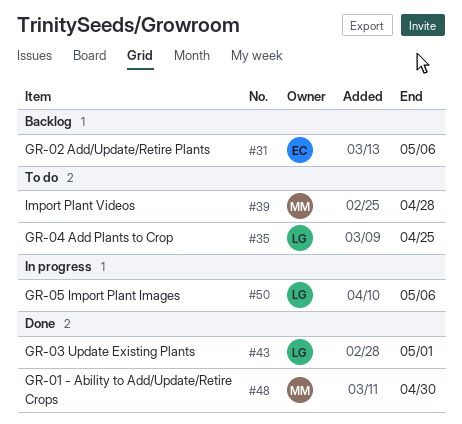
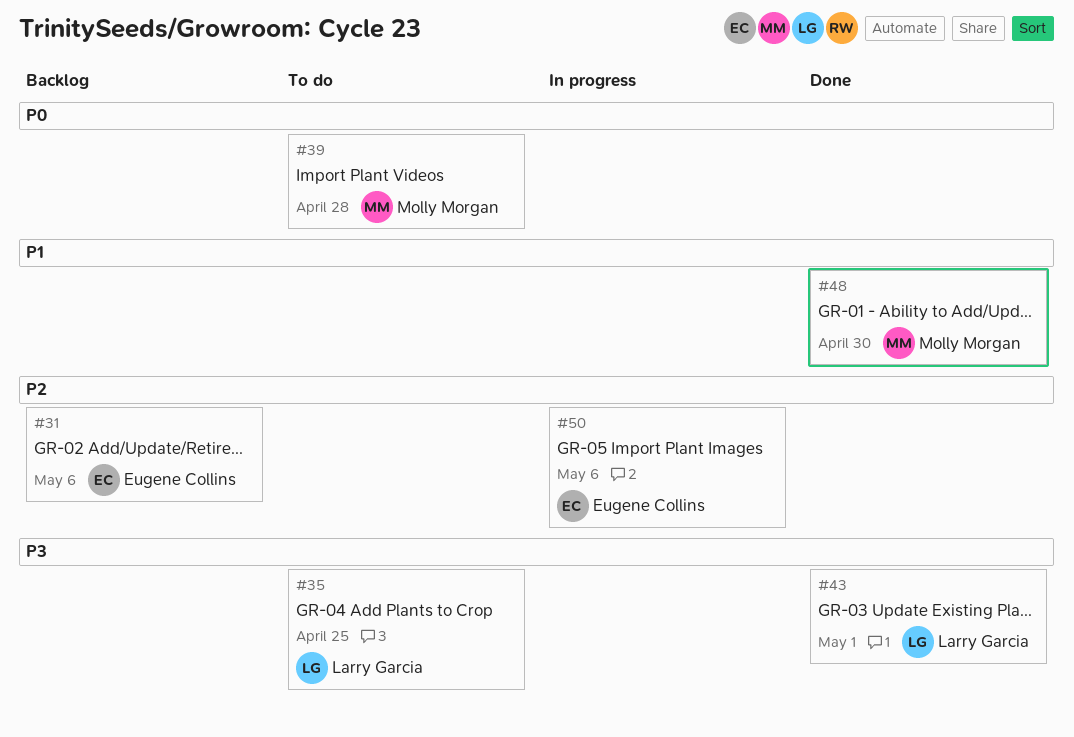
#50, owner: Larry Garcia -> Eugene Collins

